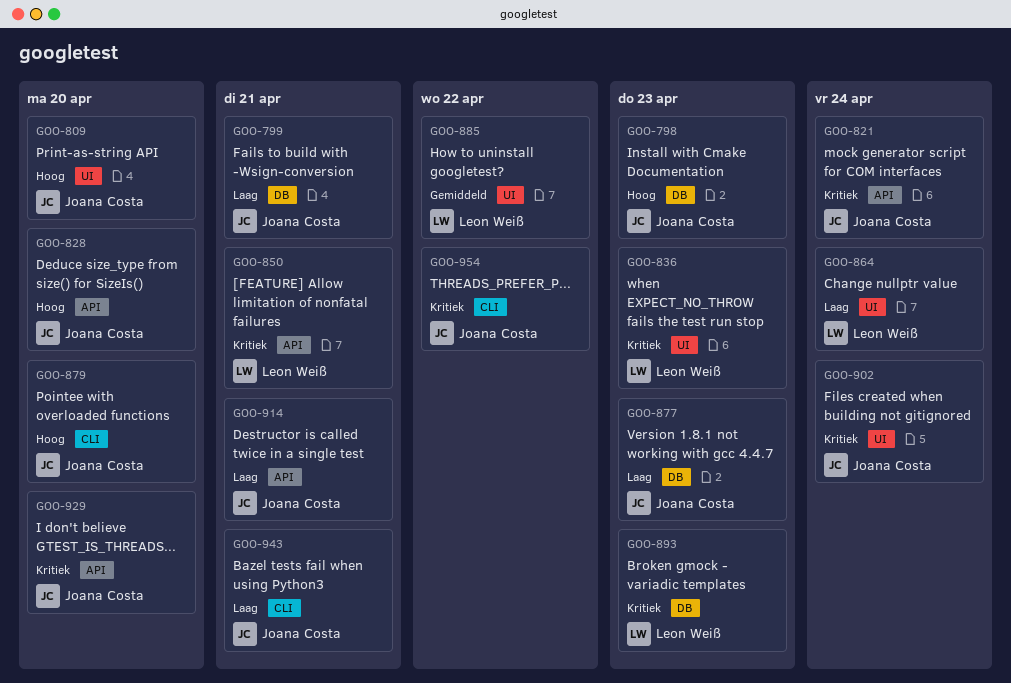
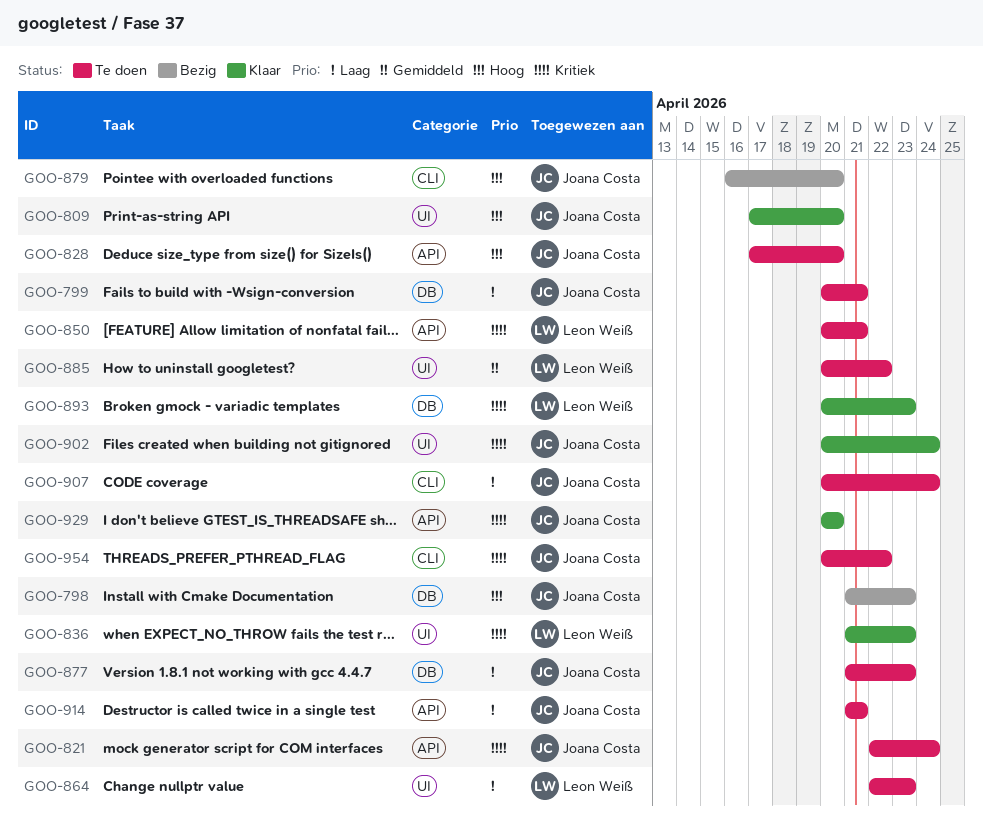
GOO-864, due: Apr 24 -> Apr 23
GOO-907: none -> present
GOO-943: present -> none

